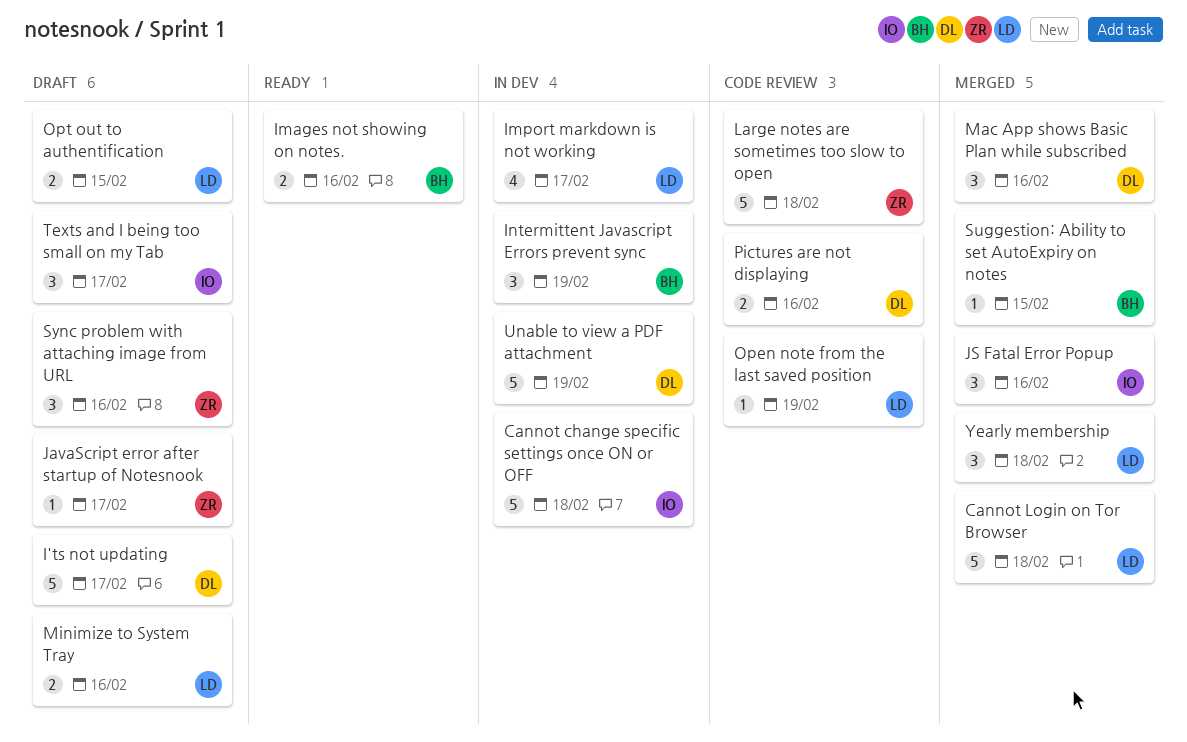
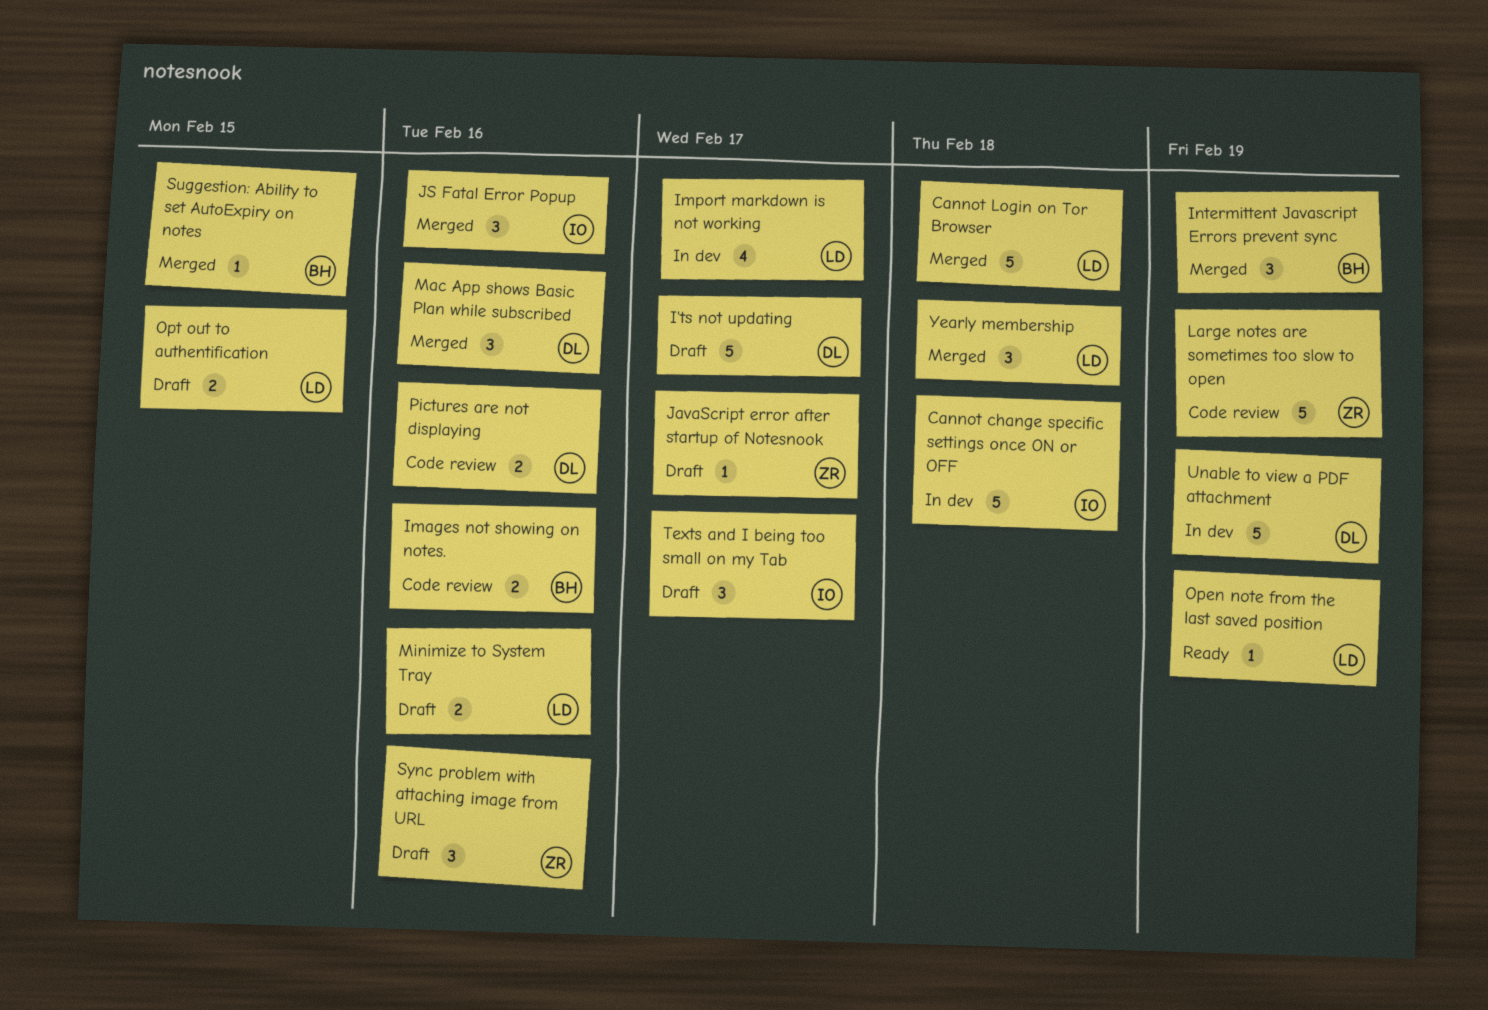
Images not showing on notes., status: Ready -> Code review
Intermittent Javascript Errors prevent sync, status: In dev -> Merged
Large notes are sometimes too slow to open, due: Feb 18 -> Feb 19
Open note from the last saved position, status: Code review -> Ready

